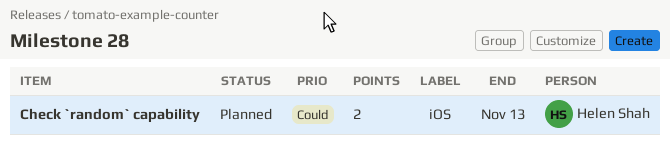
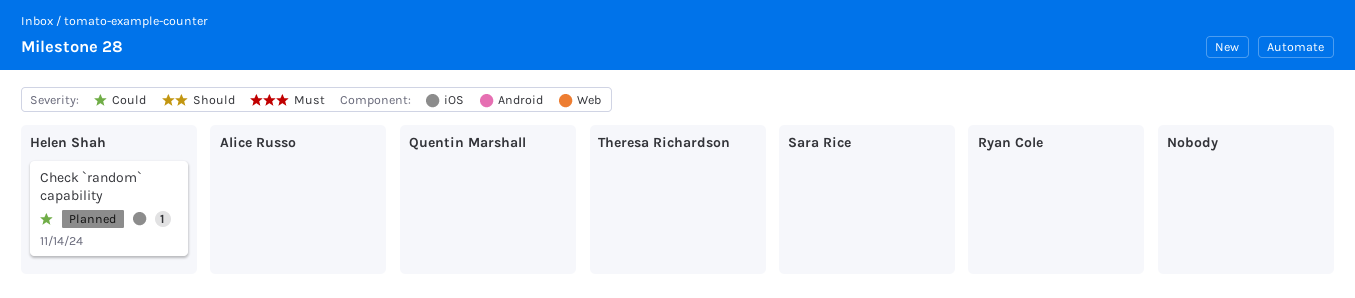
Check `random` capability, estimate: 2 -> 1
Check `random` capability, due: Nov 13 -> Nov 14

